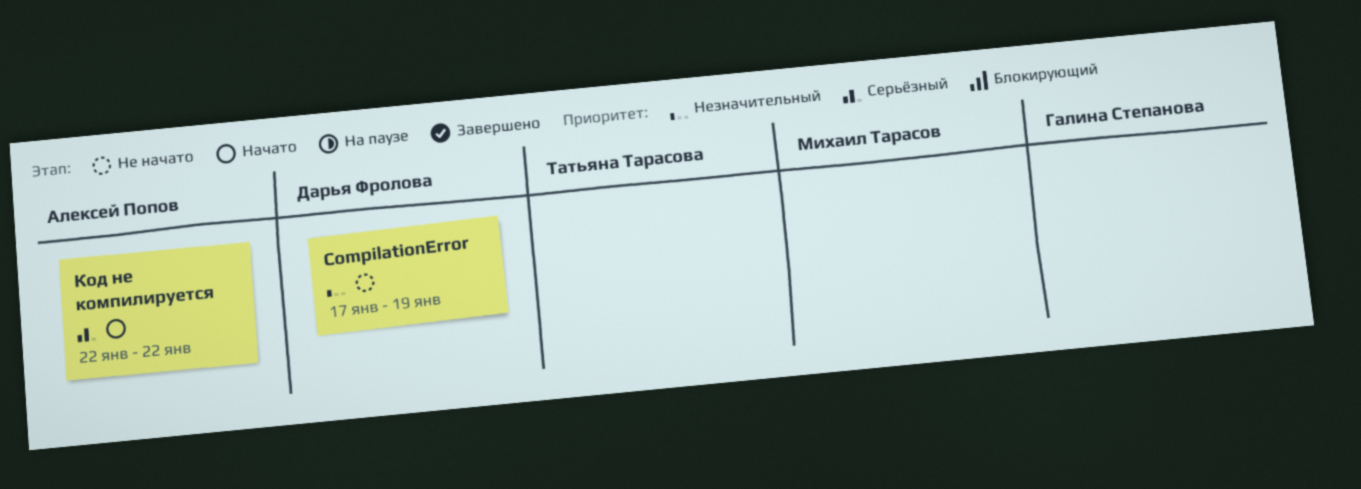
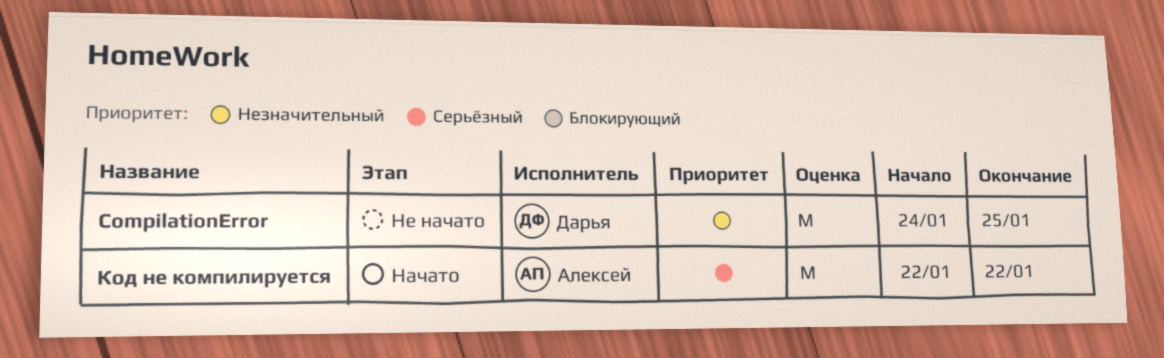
CompilationError, start: Jan 17 -> Jan 24
CompilationError, due: Jan 19 -> Jan 25

